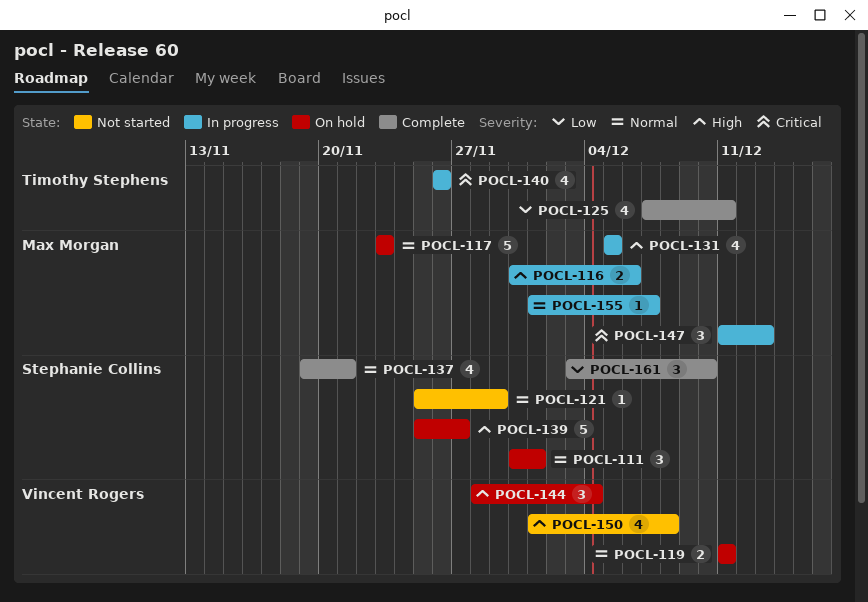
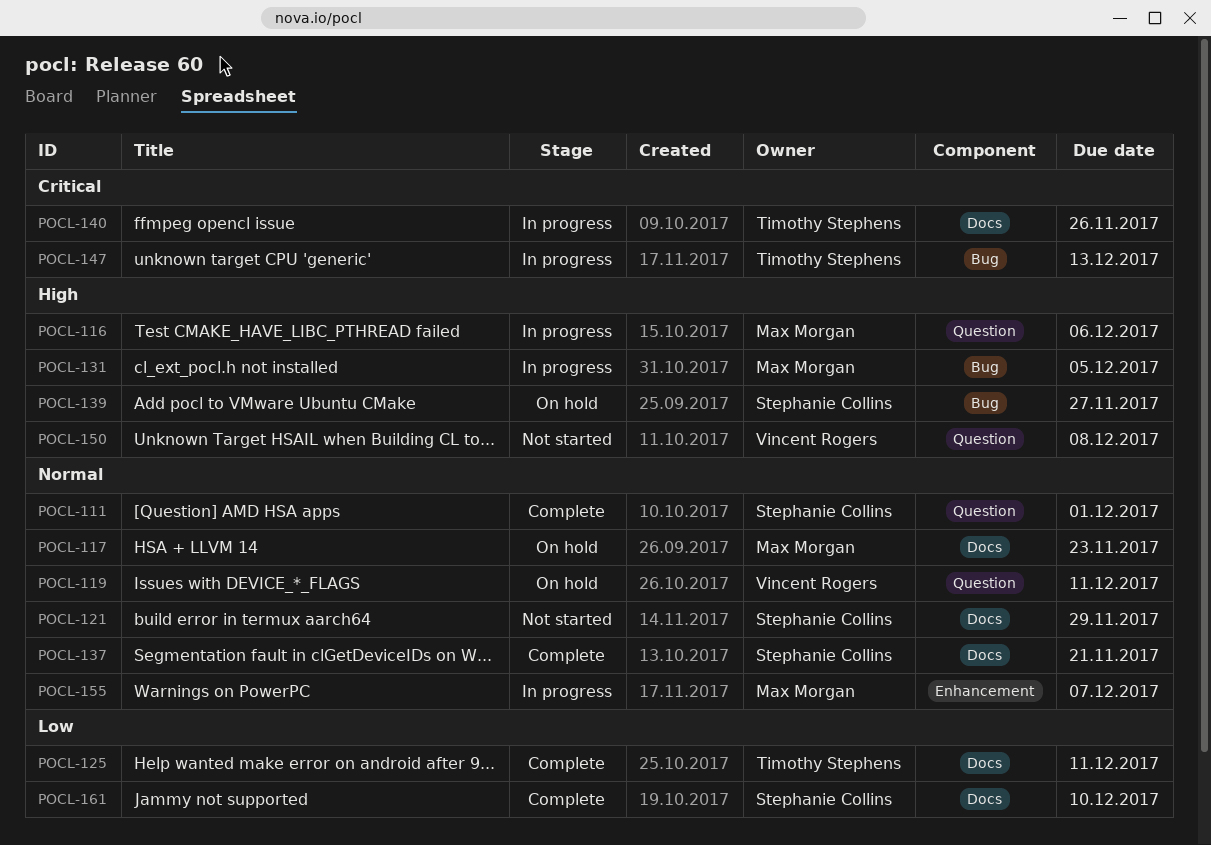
POCL-111, status: On hold -> Complete
POCL-144: present -> none
POCL-147, owner: Max Morgan -> Timothy Stephens

